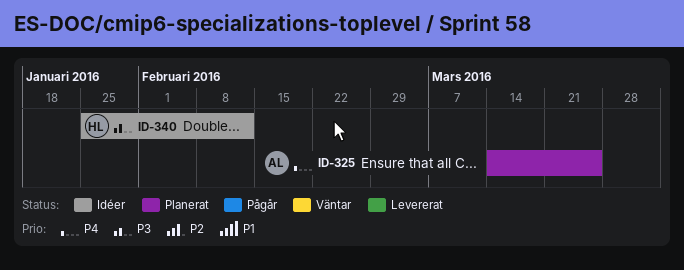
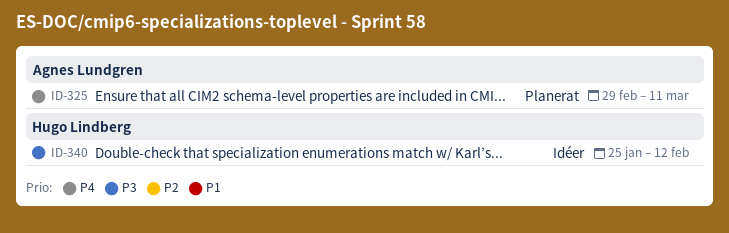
ID-325, start: Mar 14 -> Feb 29
ID-325, due: Mar 25 -> Mar 11

